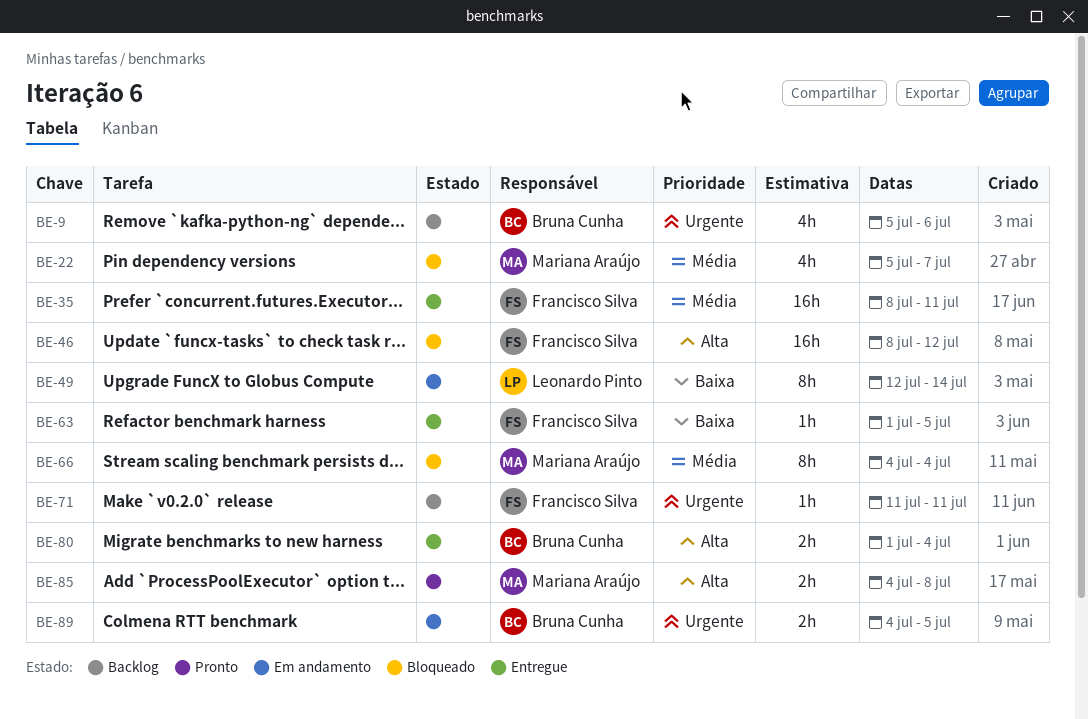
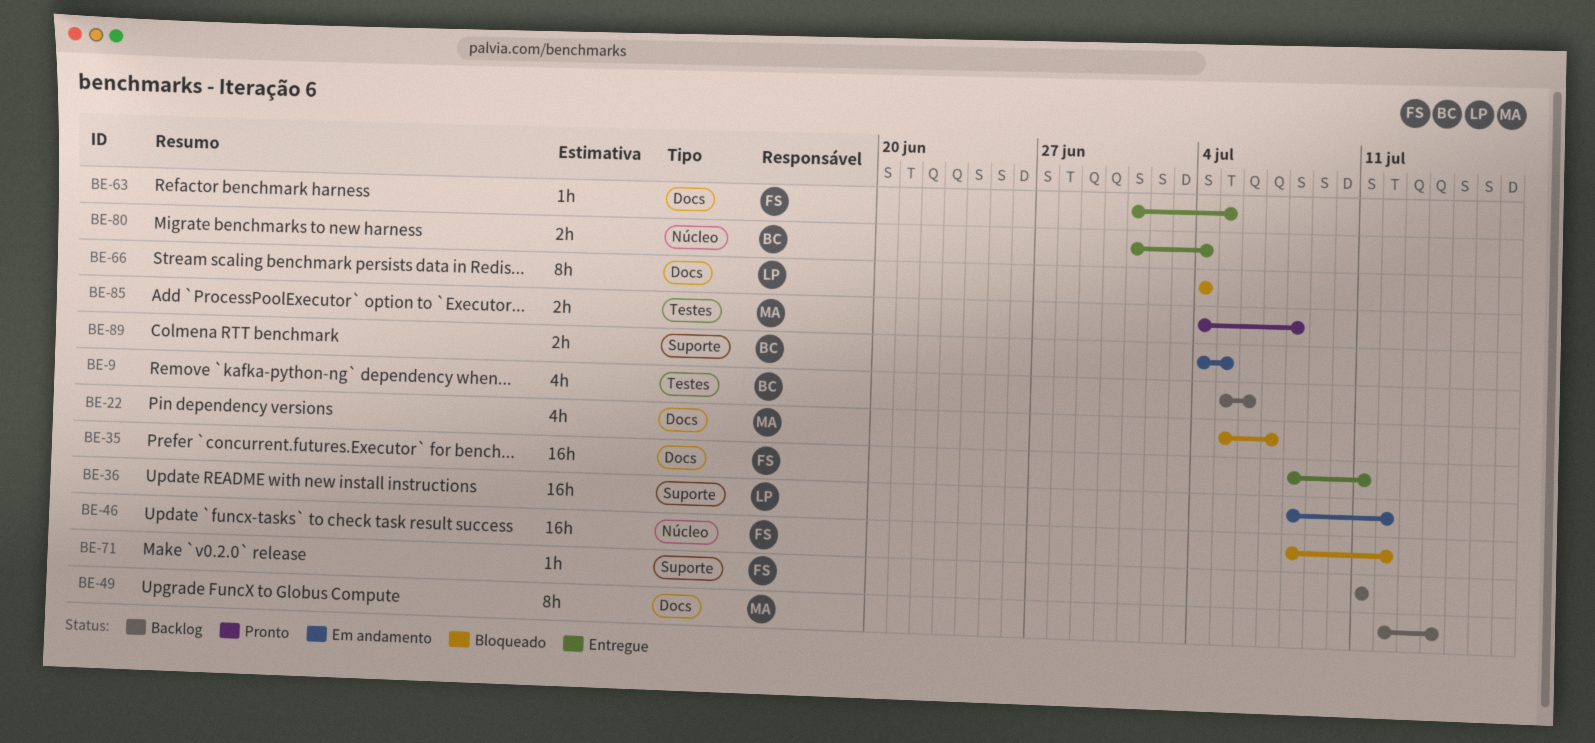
BE-36: none -> present
BE-49, status: Em andamento -> Backlog
BE-49, owner: Leonardo Pinto -> Mariana Araújo
BE-66, owner: Mariana Araújo -> Leonardo Pinto

